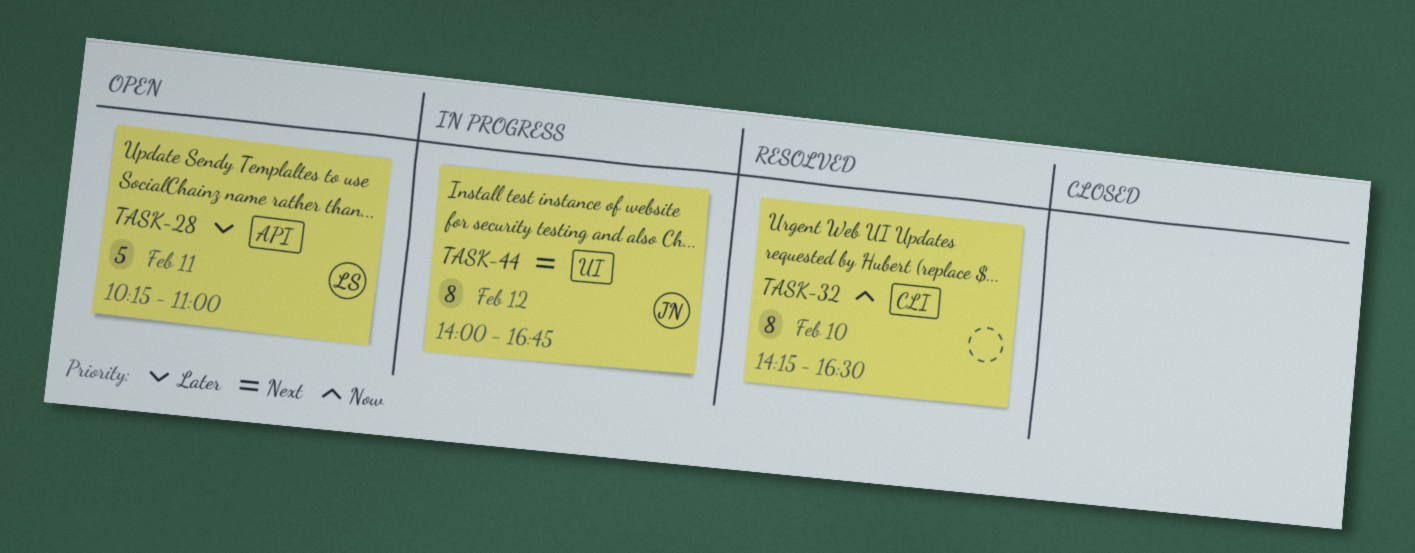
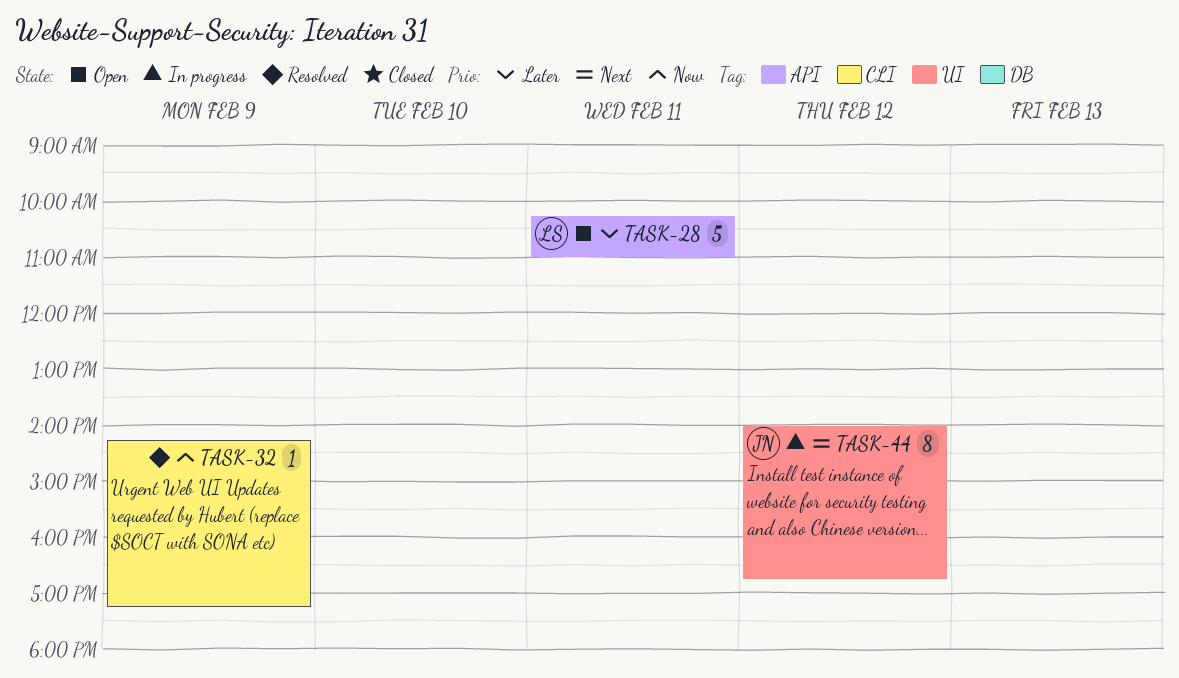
TASK-32, estimate: 8 -> 1
TASK-32, day: Feb 10 -> Feb 9
TASK-32, ends: 16:30 -> 17:15

